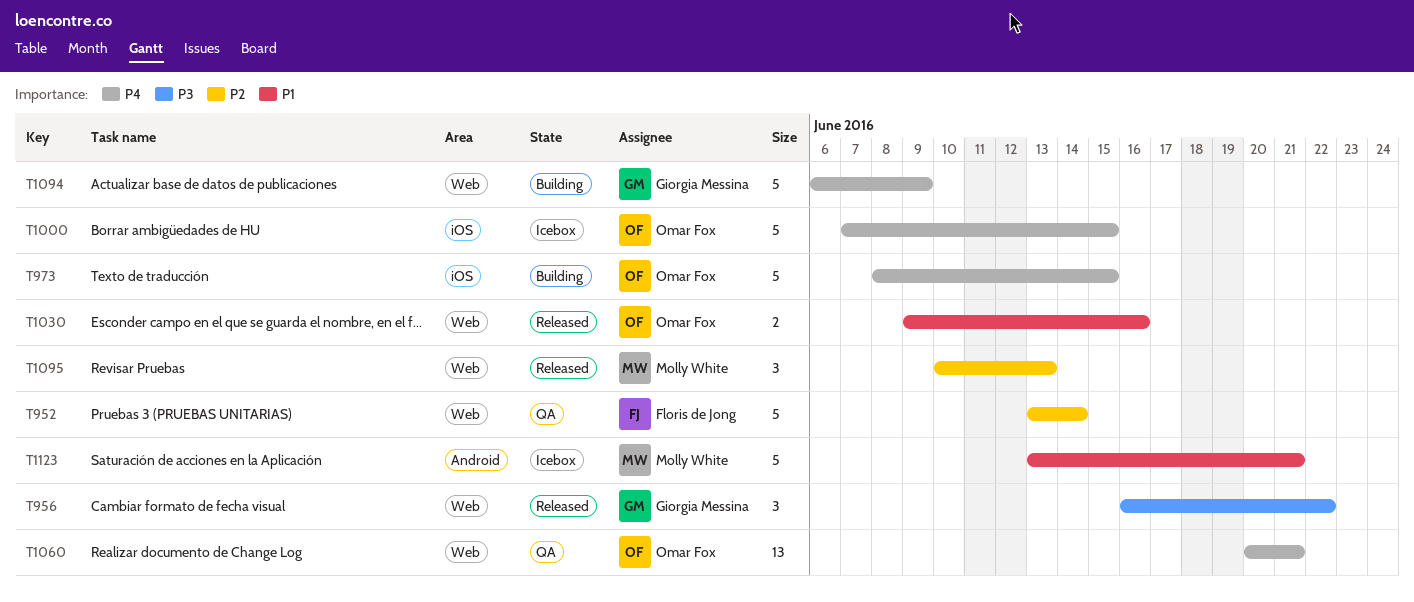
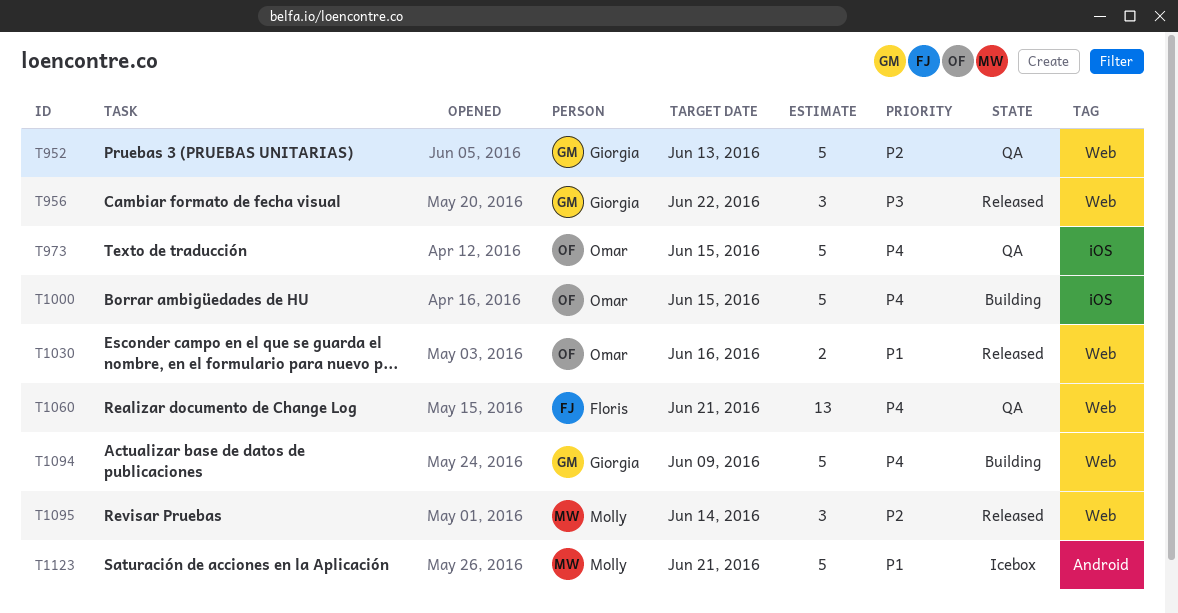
T952, owner: Floris de Jong -> Giorgia Messina
T952, due: Jun 14 -> Jun 13
T973, status: Building -> QA
T1000, status: Icebox -> Building
T1060, owner: Omar Fox -> Floris de Jong
T1095, due: Jun 13 -> Jun 14

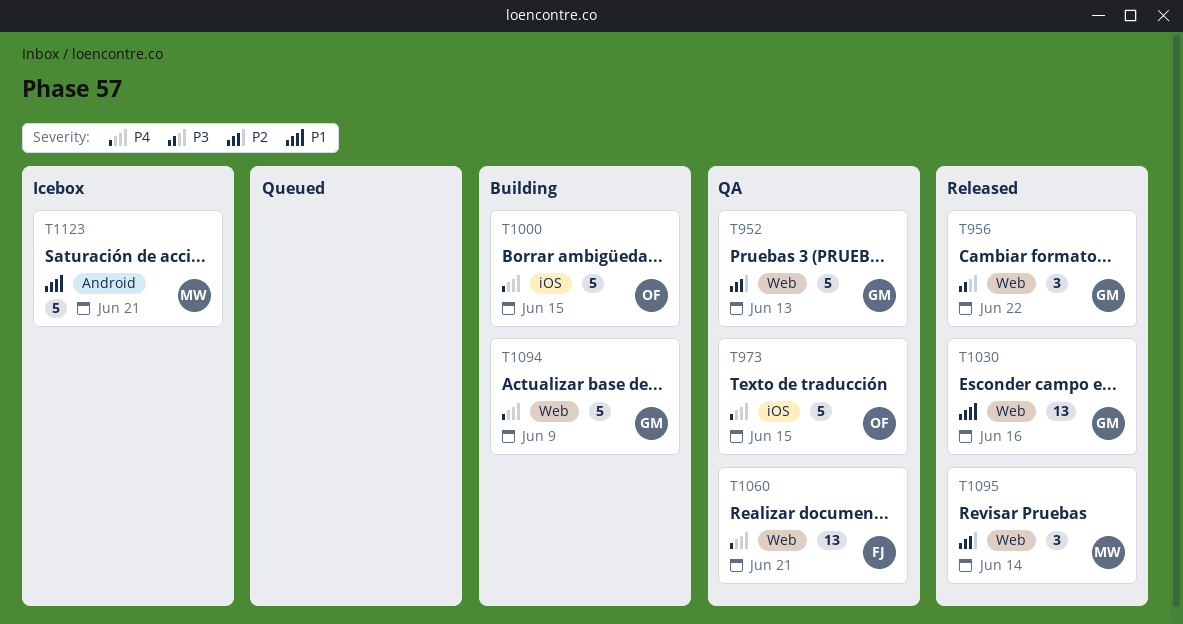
T1030, owner: Omar -> Giorgia
T1030, estimate: 2 -> 13

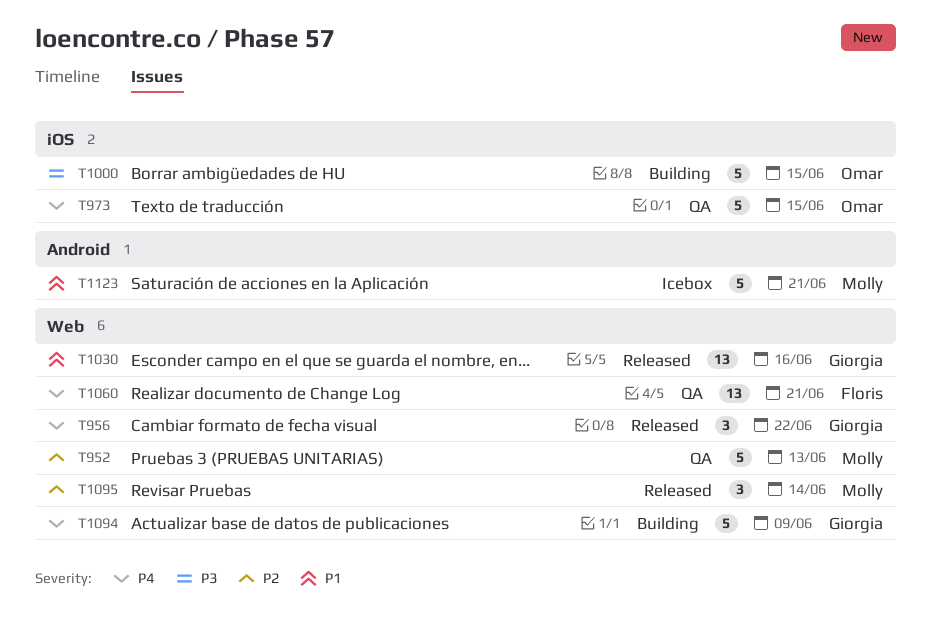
T952, owner: Giorgia -> Molly
T956, priority: P3 -> P4
T1000, priority: P4 -> P3

